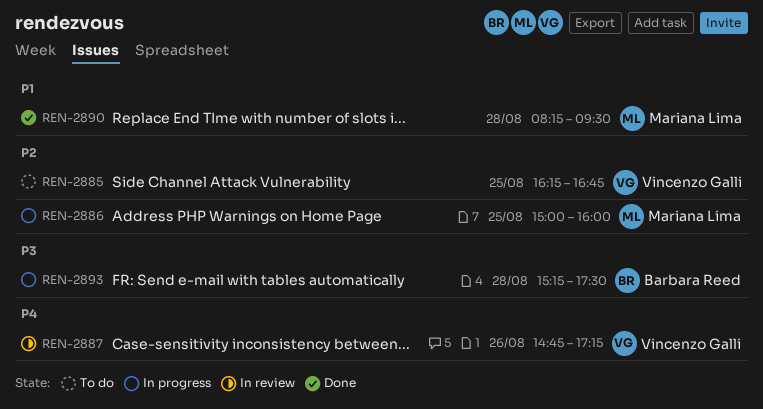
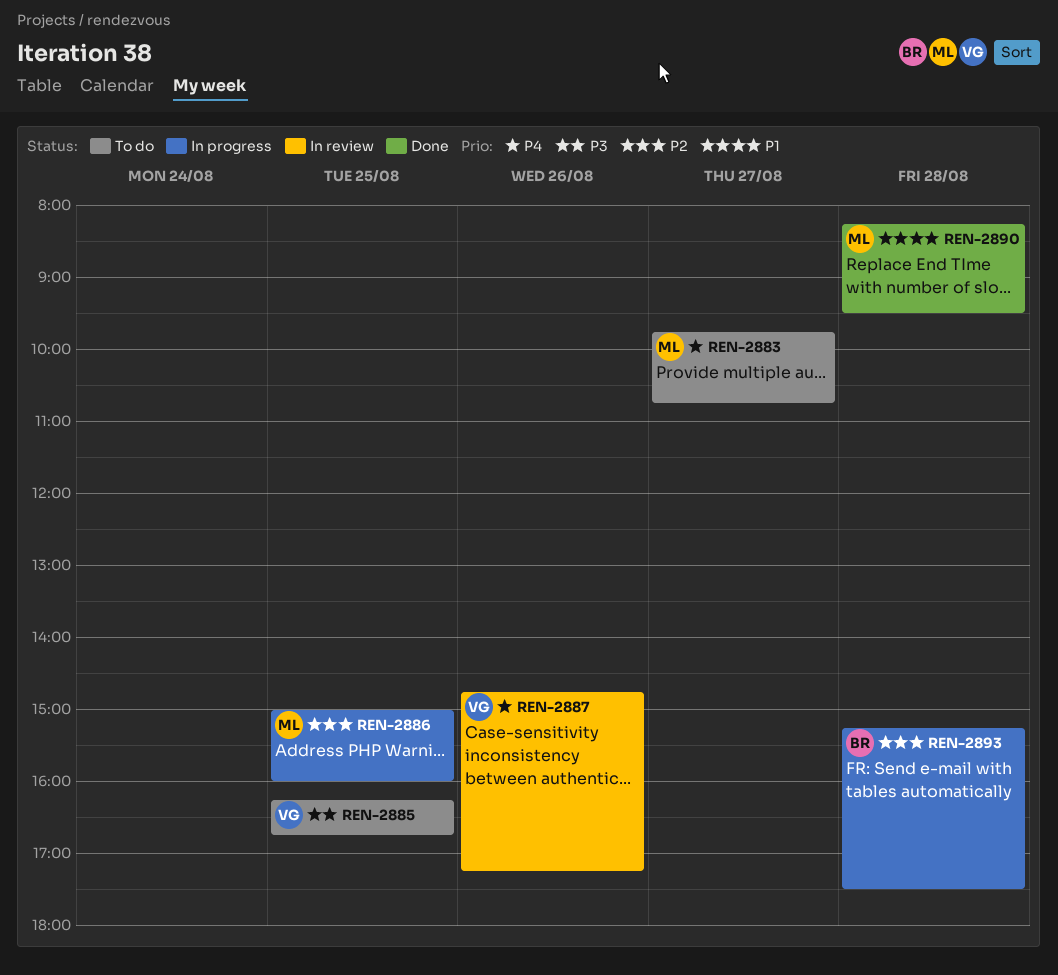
REN-2883: none -> present
REN-2885, priority: P2 -> P3
REN-2893, priority: P3 -> P2

